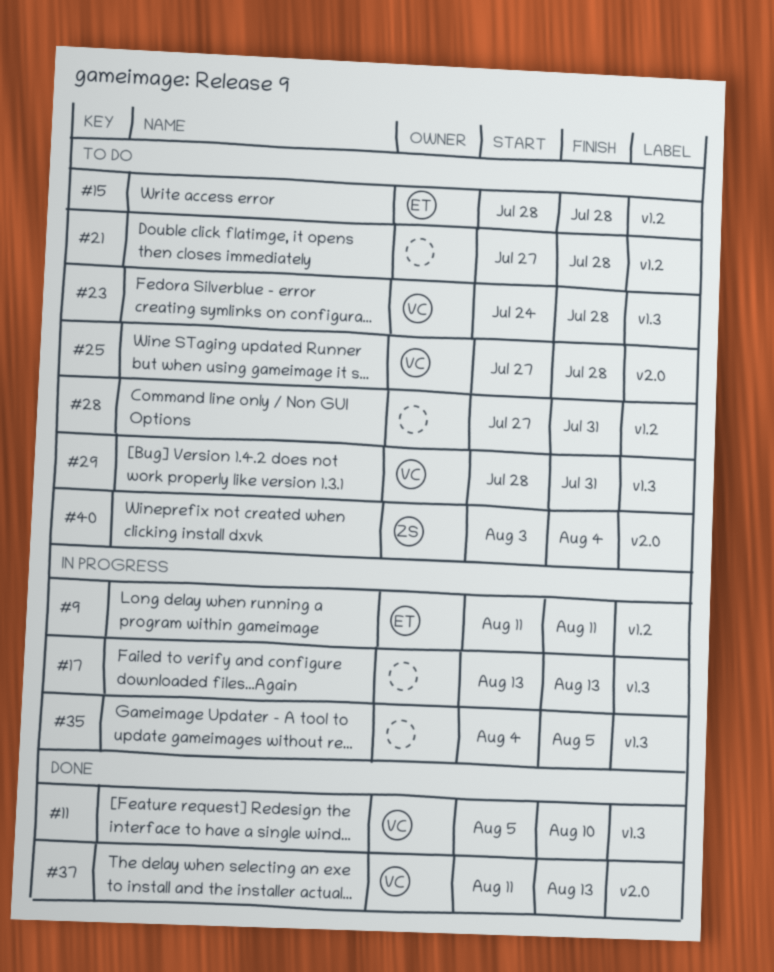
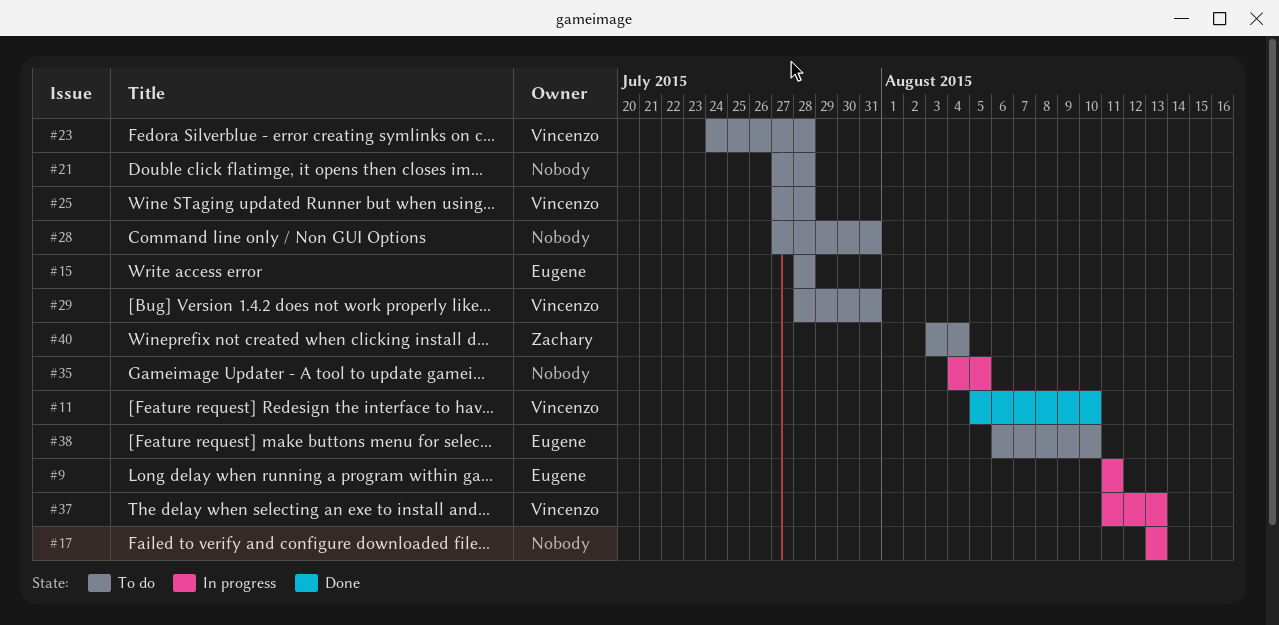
#37, status: Done -> In progress
#38: none -> present

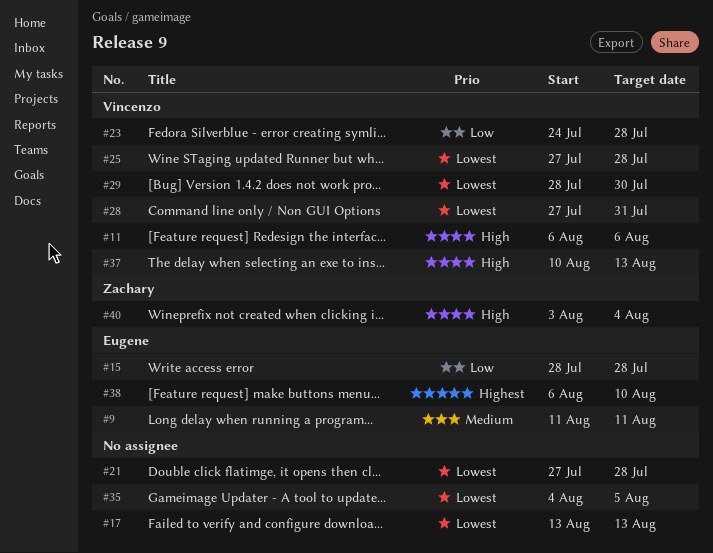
#11, start: Aug 5 -> Aug 6
#11, due: Aug 10 -> Aug 6
#28, owner: none -> Vincenzo
#29, due: Jul 31 -> Jul 30
#37, start: Aug 11 -> Aug 10

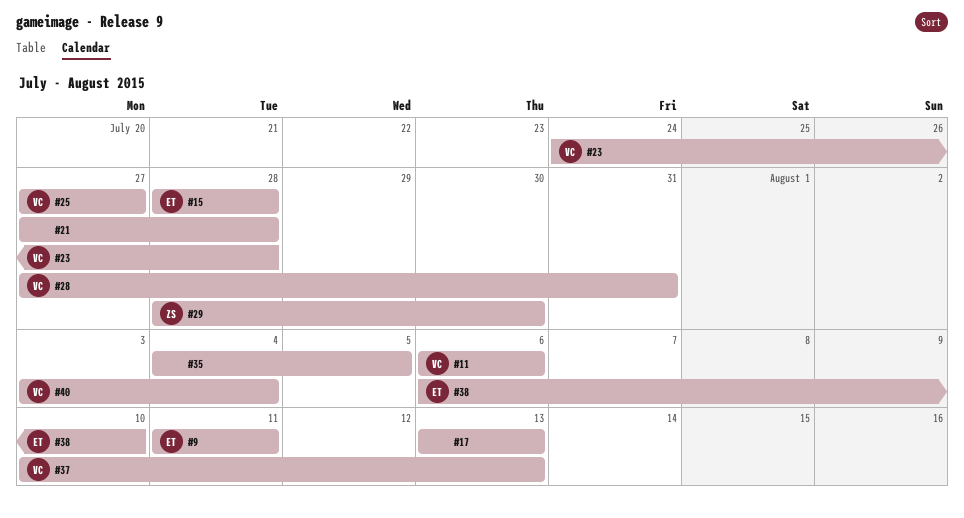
#25, due: Jul 28 -> Jul 27
#29, owner: Vincenzo -> Zachary
#40, owner: Zachary -> Vincenzo

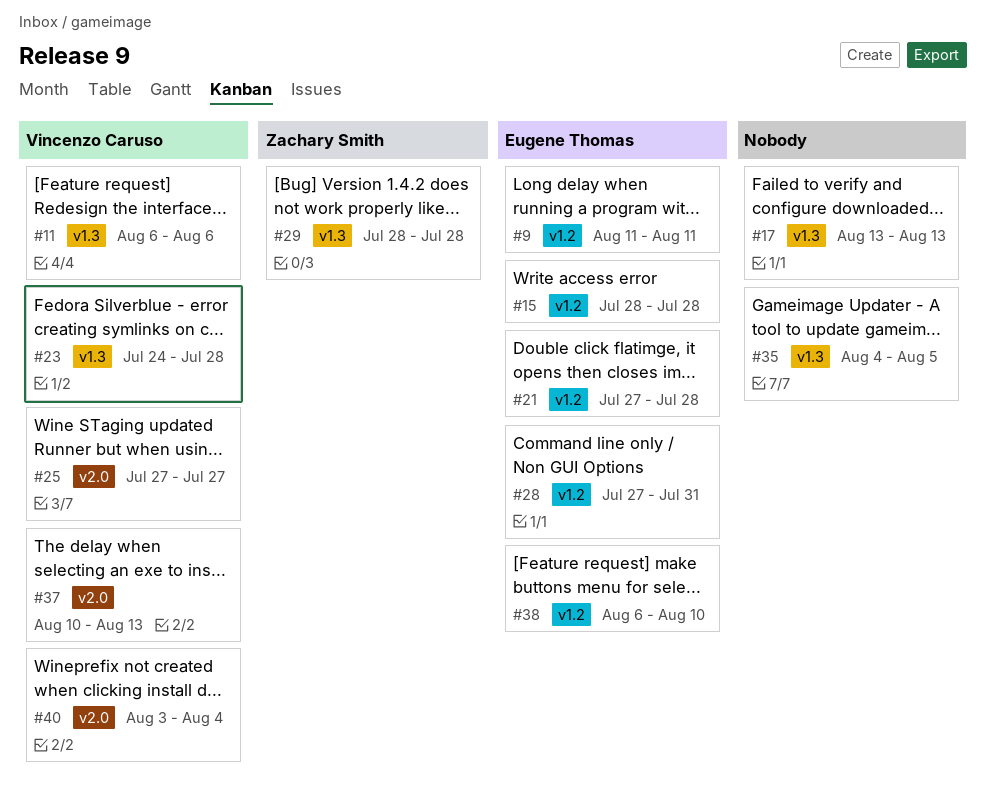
#21, owner: none -> Eugene Thomas
#28, owner: Vincenzo Caruso -> Eugene Thomas
#29, due: Jul 30 -> Jul 28

